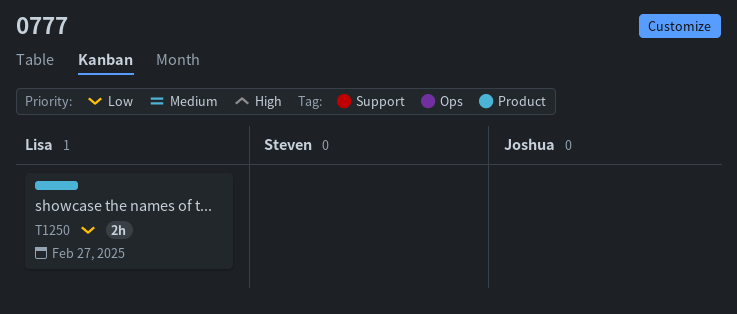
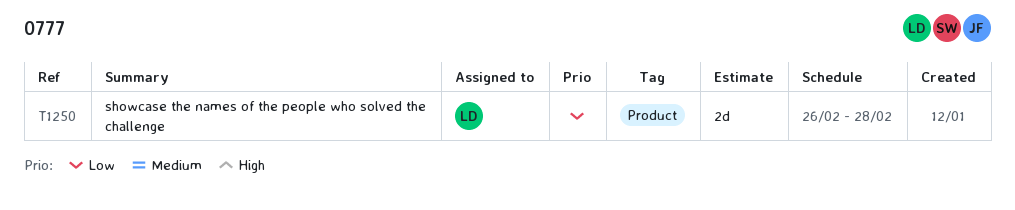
T1250, estimate: 2h -> 2d
T1250, due: Feb 27 -> Feb 28

